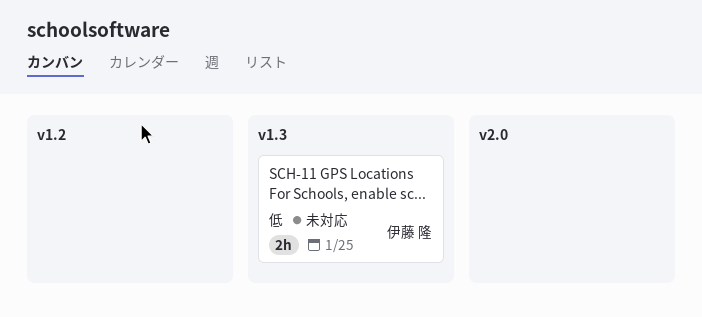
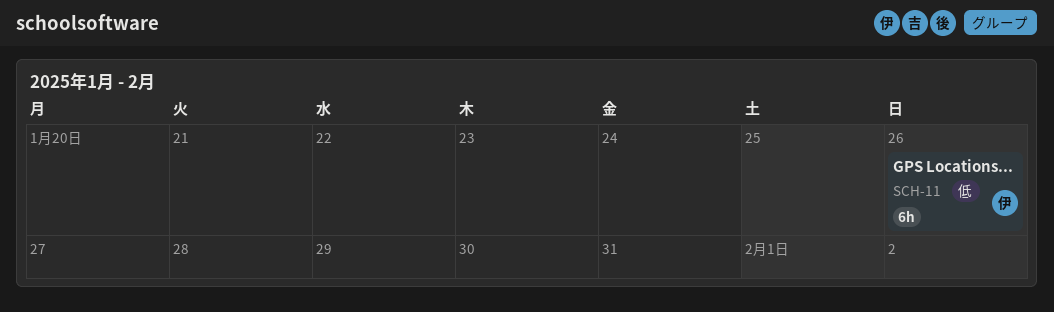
SCH-11, estimate: 2h -> 6h
SCH-11, due: Jan 25 -> Jan 26

